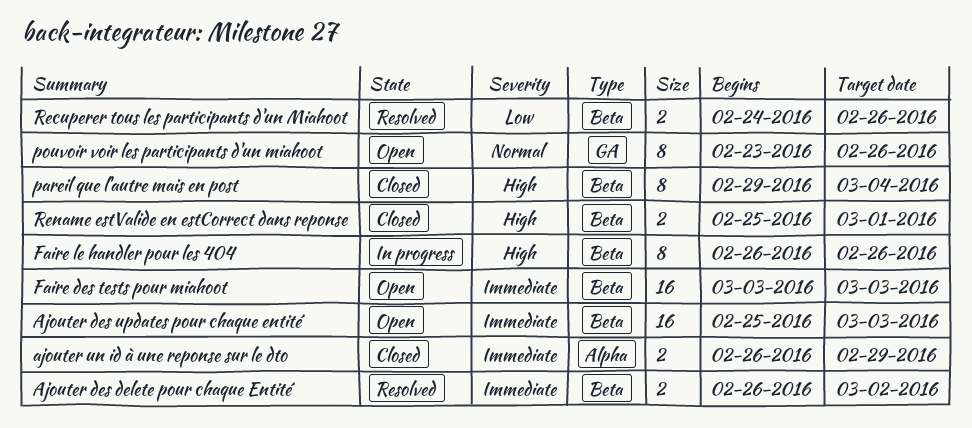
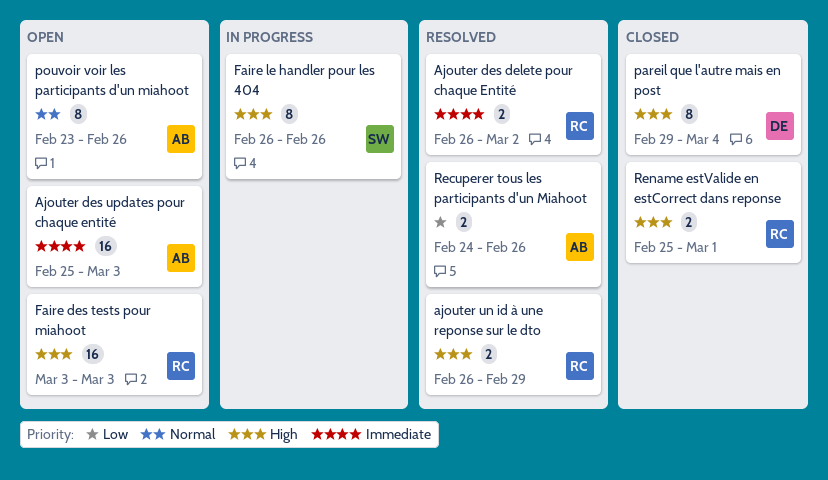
ajouter un id à une reponse sur le dto, status: Closed -> Resolved
ajouter un id à une reponse sur le dto, priority: Immediate -> High
Faire des tests pour miahoot, priority: Immediate -> High

